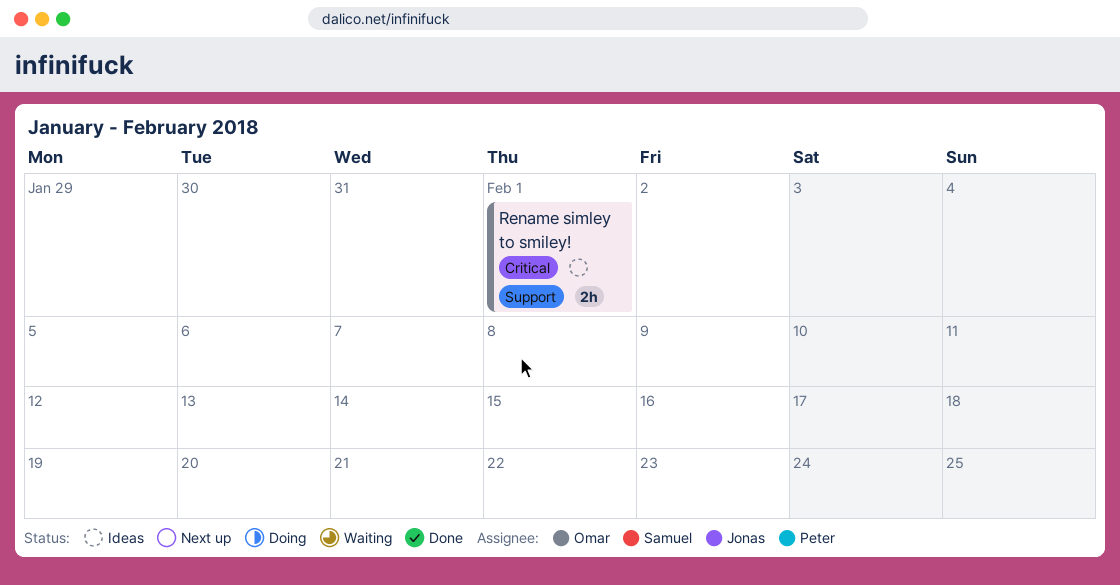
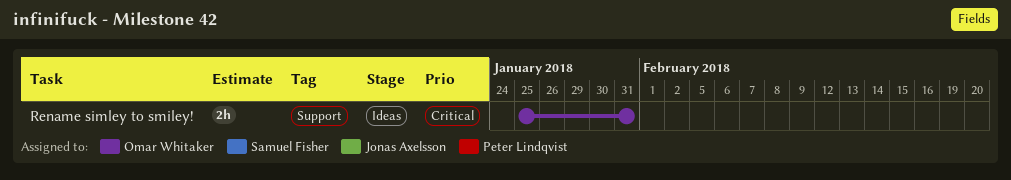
Rename simley to smiley!, due: Feb 1 -> Jan 31

